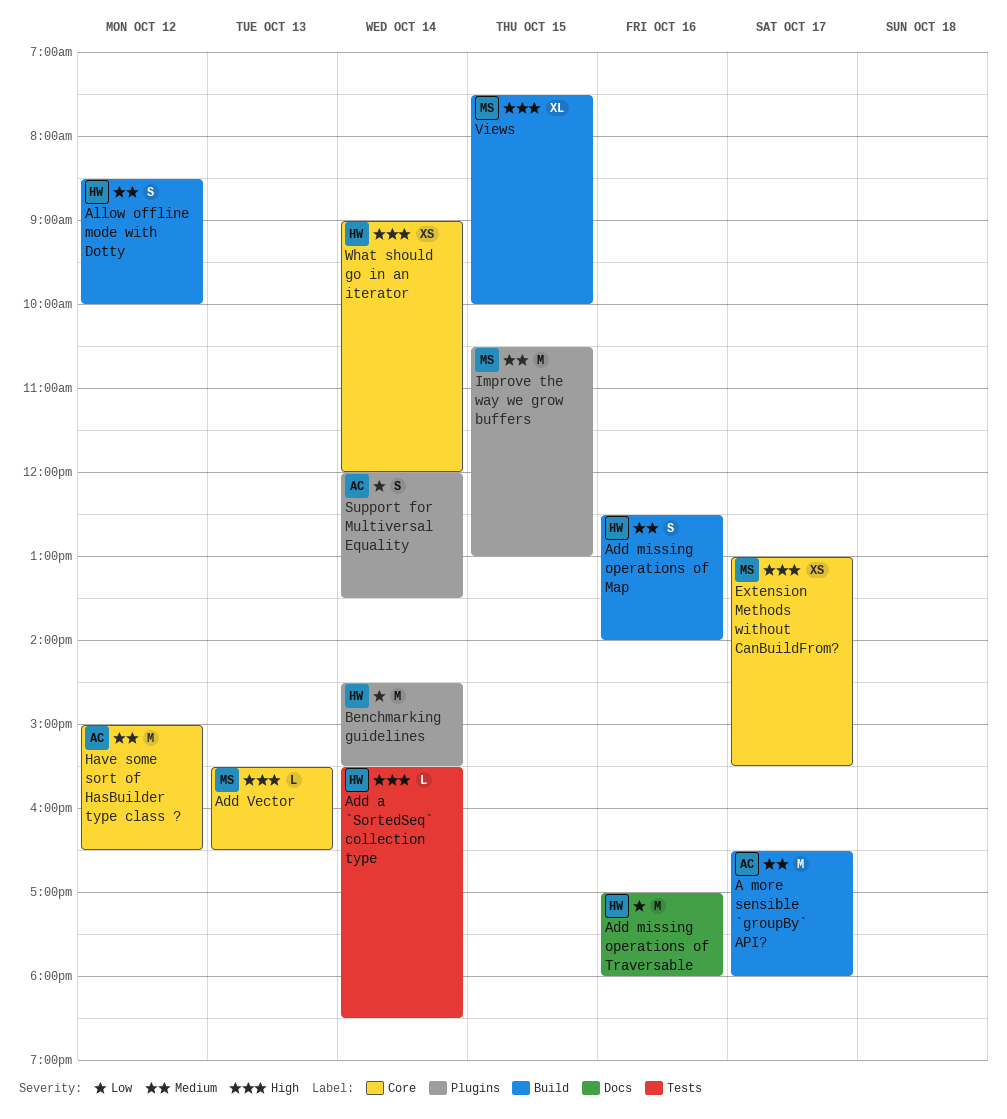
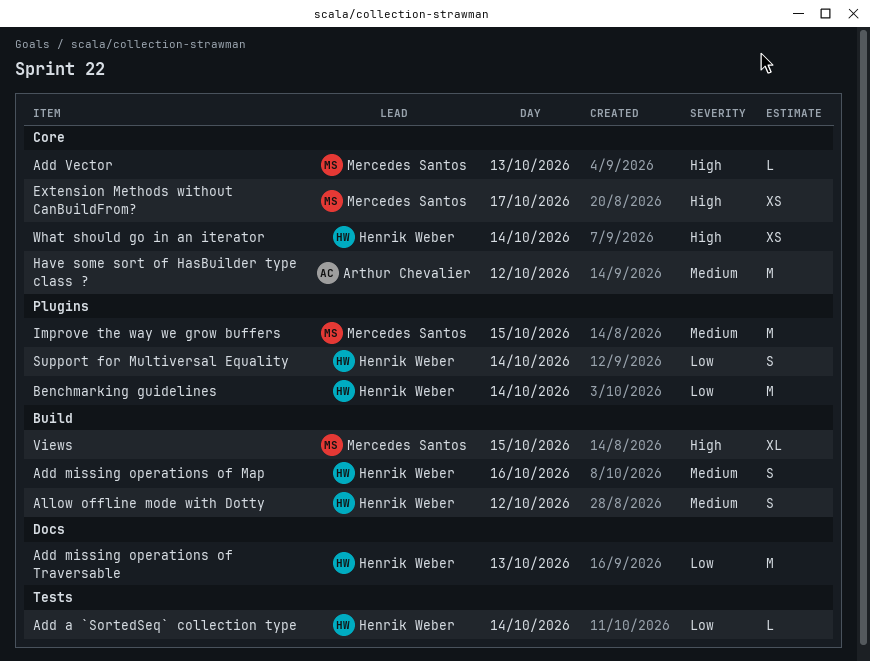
A more sensible `groupBy` API?: present -> none
Add a `SortedSeq` collection type, priority: High -> Low
Add missing operations of Traversable, day: Oct 16 -> Oct 13
Support for Multiversal Equality, owner: Arthur Chevalier -> Henrik Weber

